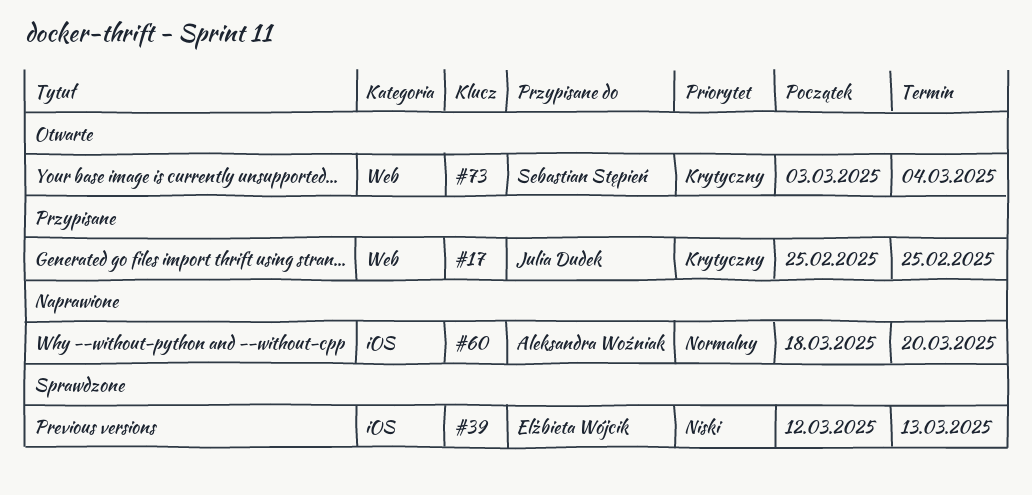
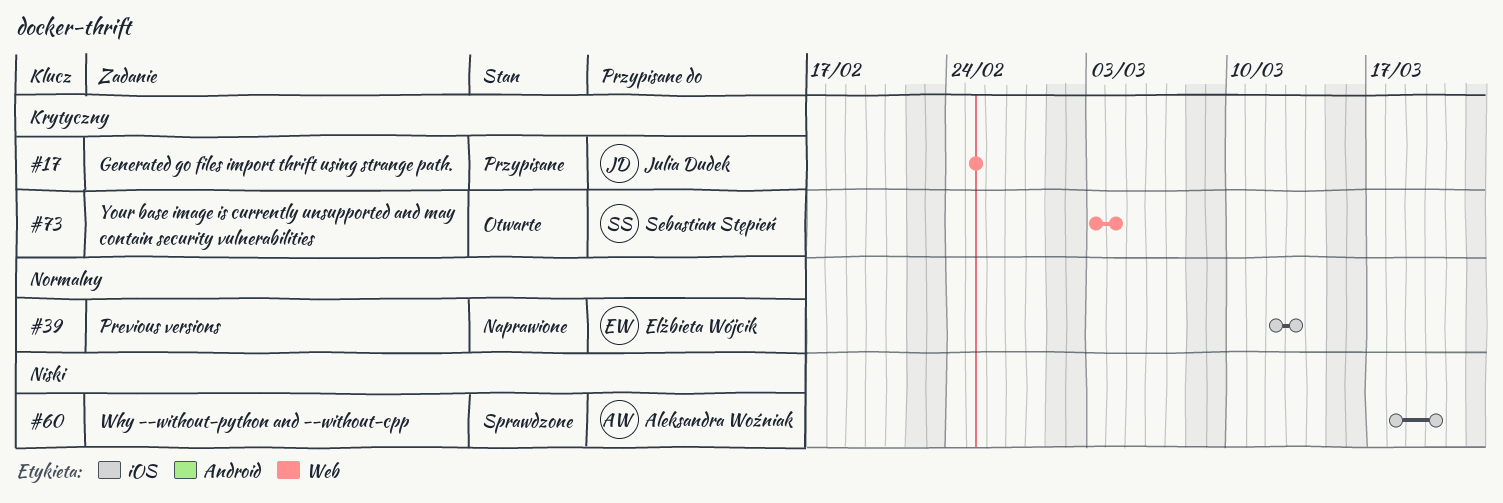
#39, status: Sprawdzone -> Naprawione
#39, priority: Niski -> Normalny
#60, status: Naprawione -> Sprawdzone
#60, priority: Normalny -> Niski

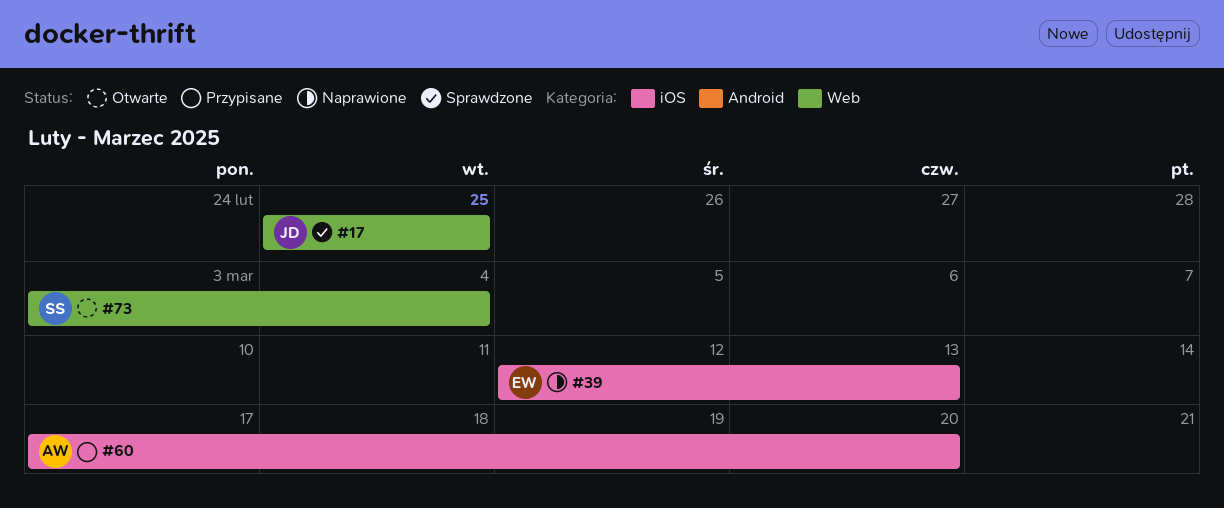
#17, status: Przypisane -> Sprawdzone
#60, status: Sprawdzone -> Przypisane
#60, start: Mar 18 -> Mar 17

